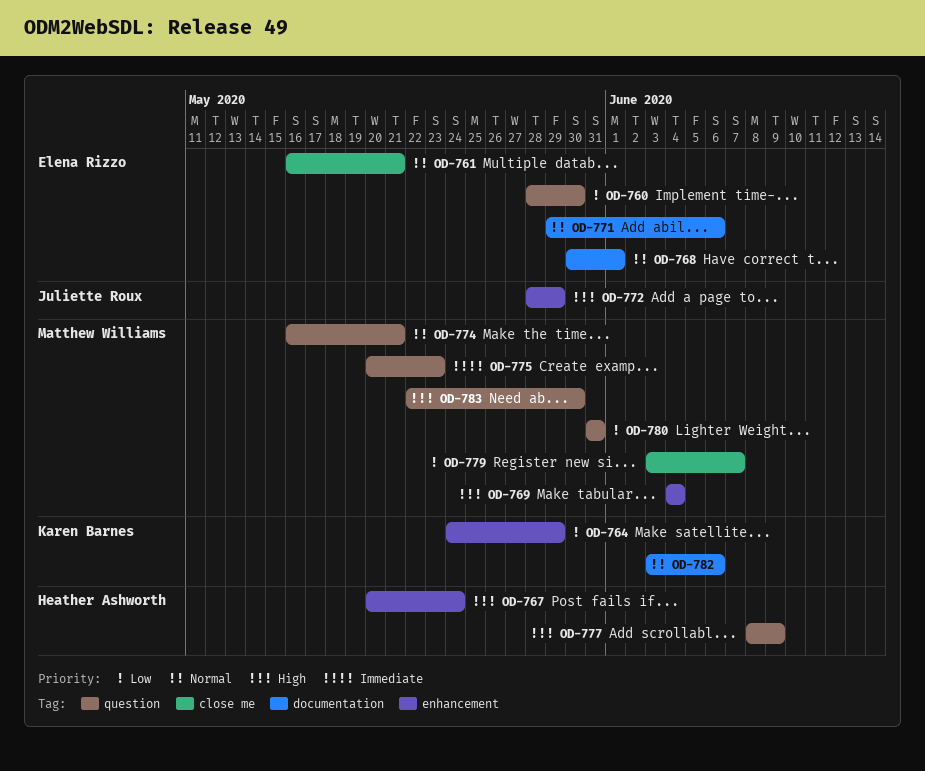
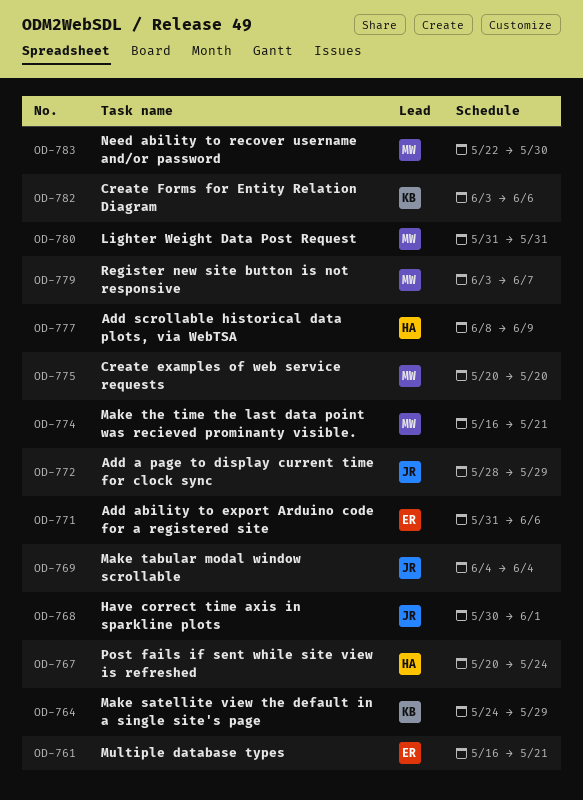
OD-760: present -> none
OD-768, owner: Elena Rizzo -> Juliette Roux
OD-769, owner: Matthew Williams -> Juliette Roux
OD-771, start: May 29 -> May 31
OD-775, due: May 23 -> May 20

